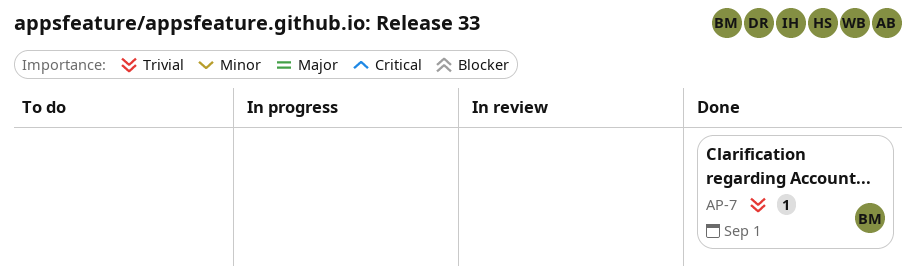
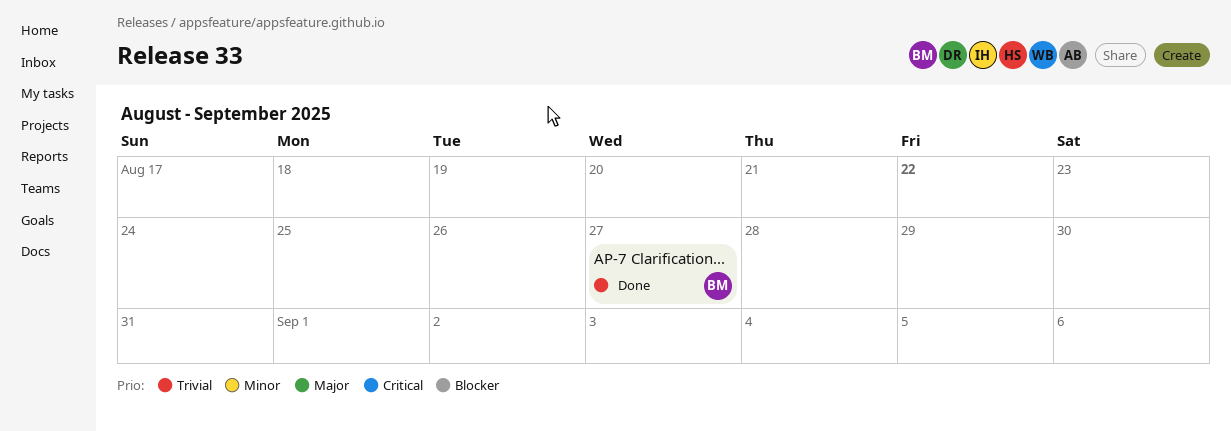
AP-7, due: Sep 1 -> Aug 27

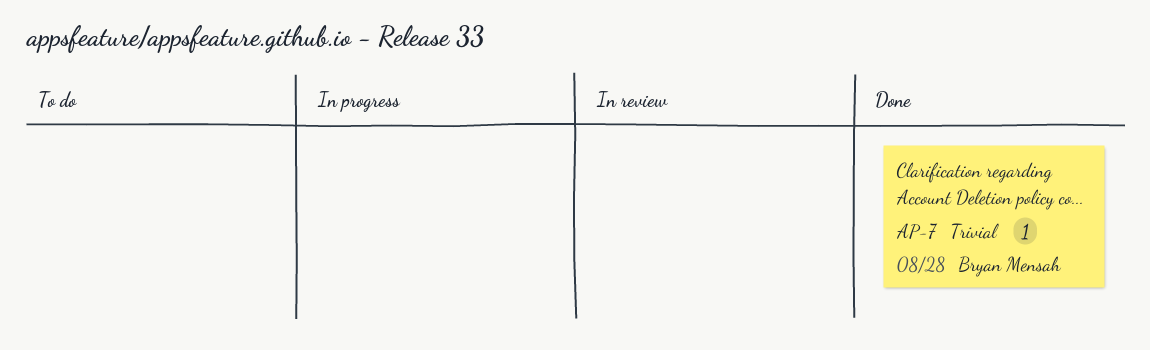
AP-7, due: Aug 27 -> Aug 28

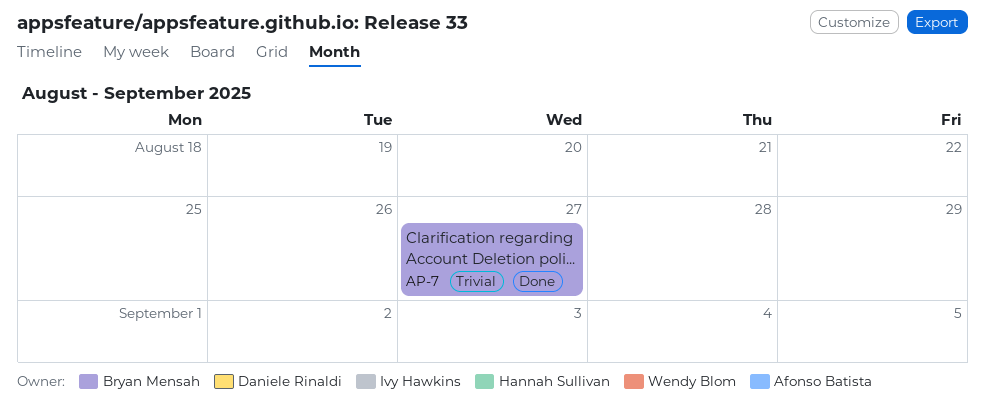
AP-7, due: Aug 28 -> Aug 27

